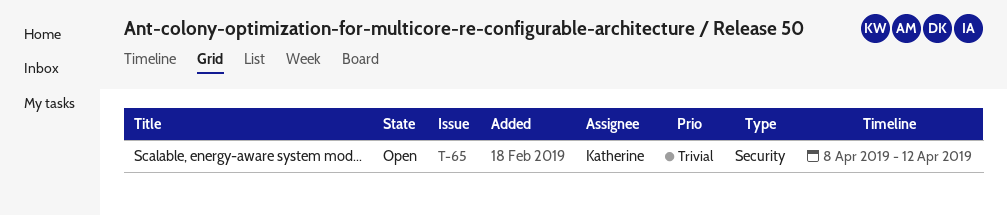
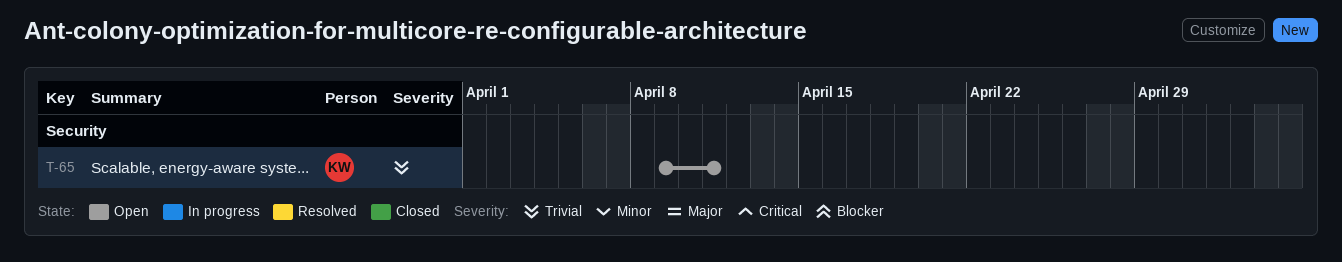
T-65, start: Apr 8 -> Apr 9
T-65, due: Apr 12 -> Apr 11

